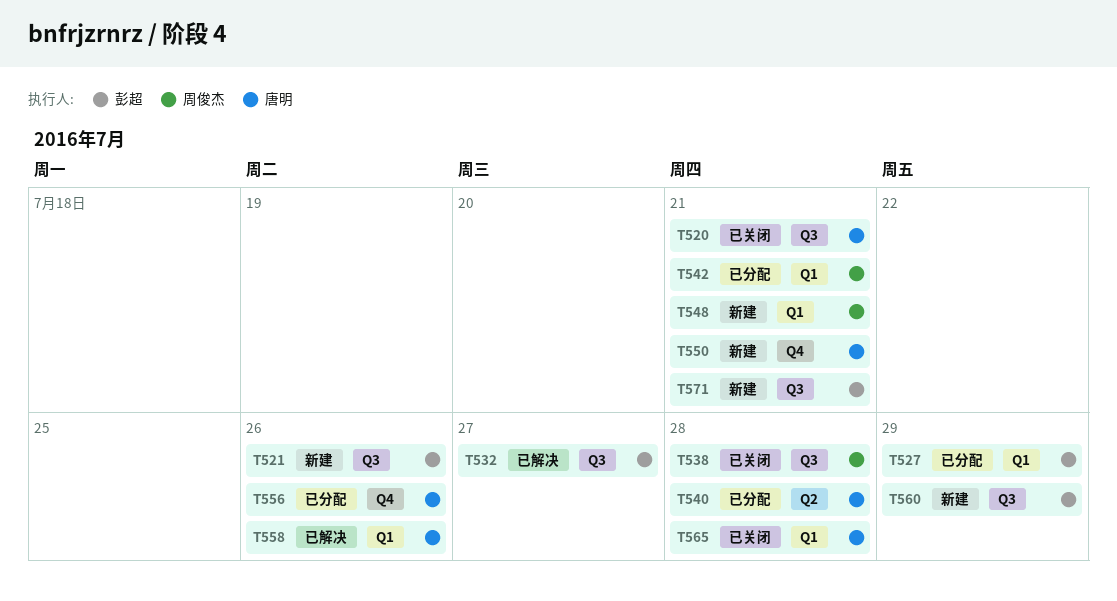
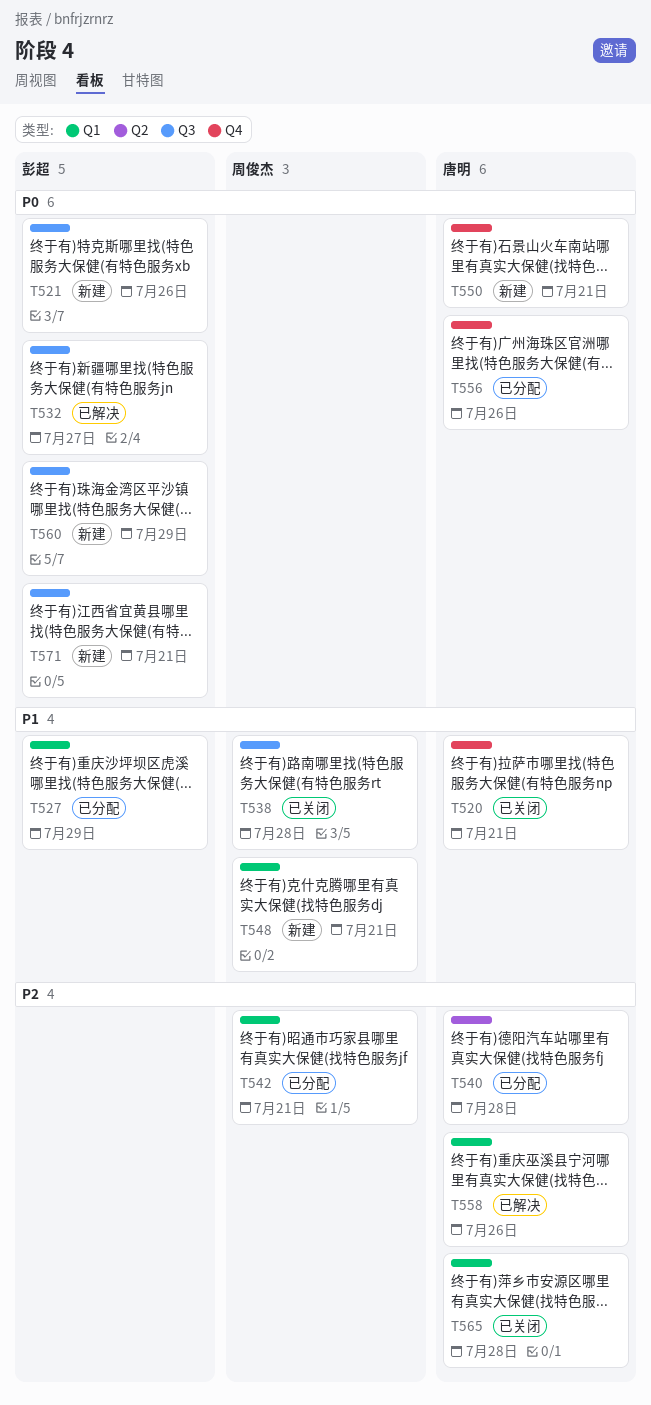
T520, label: Q3 -> Q4

